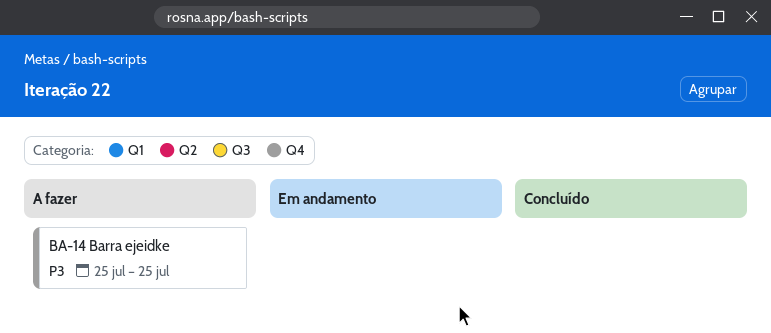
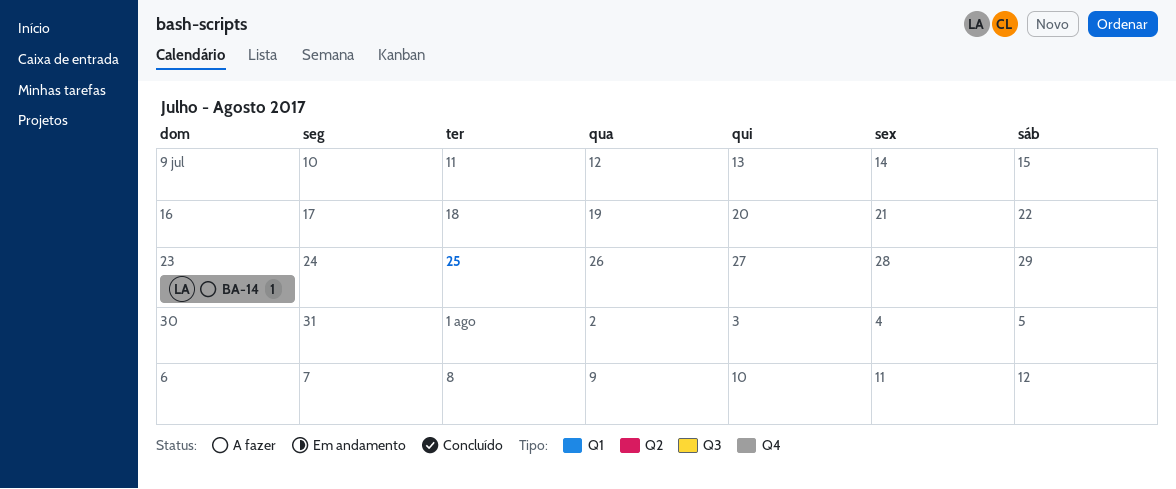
BA-14, start: Jul 25 -> Jul 23
BA-14, due: Jul 25 -> Jul 23

